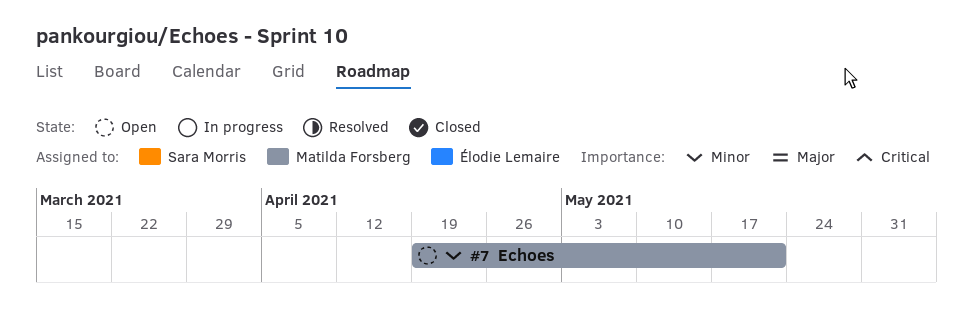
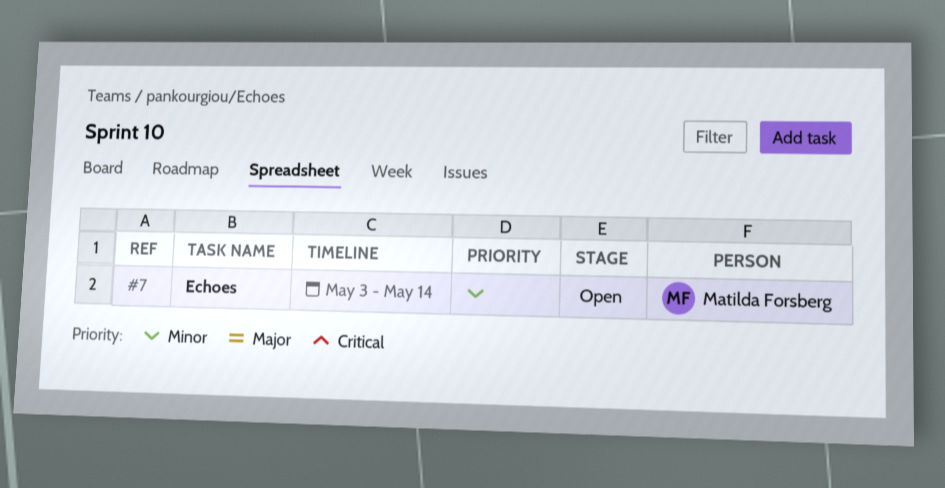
#7, start: Apr 19 -> May 3
#7, due: May 21 -> May 14

